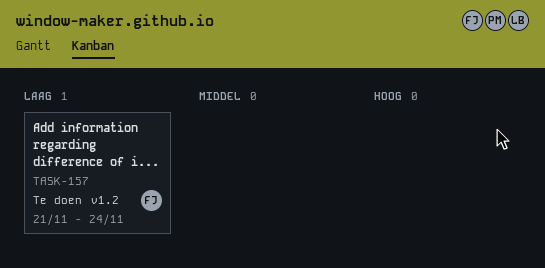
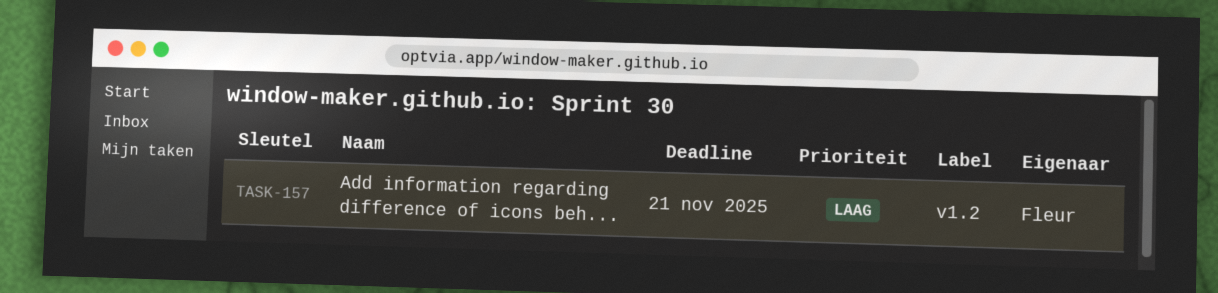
TASK-157, due: Nov 24 -> Nov 21

